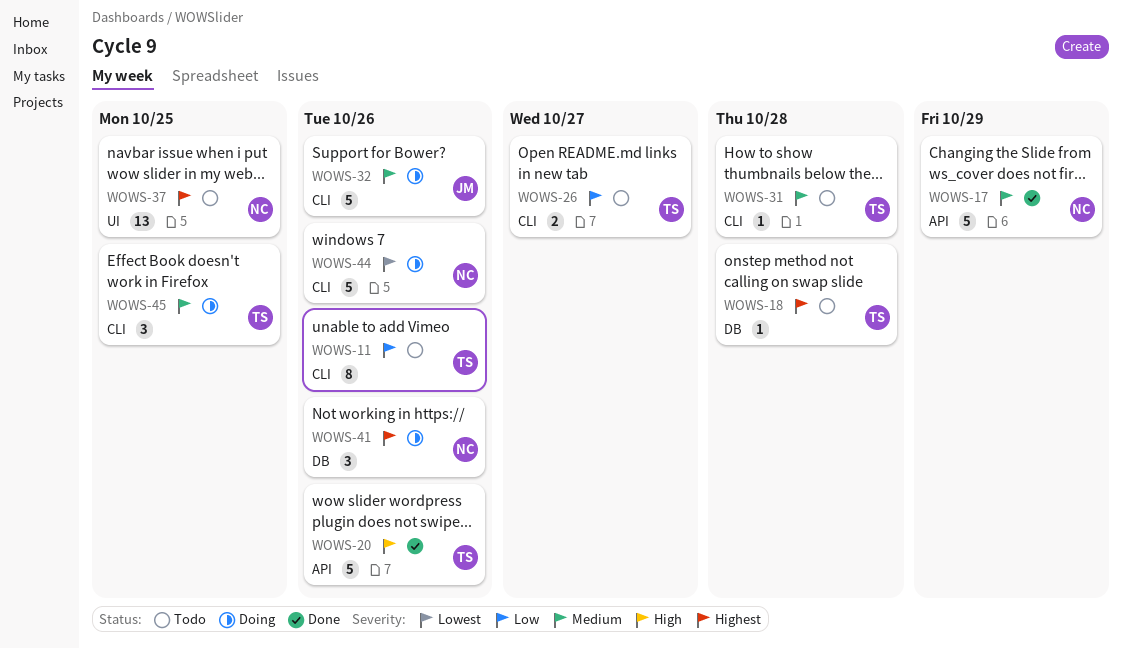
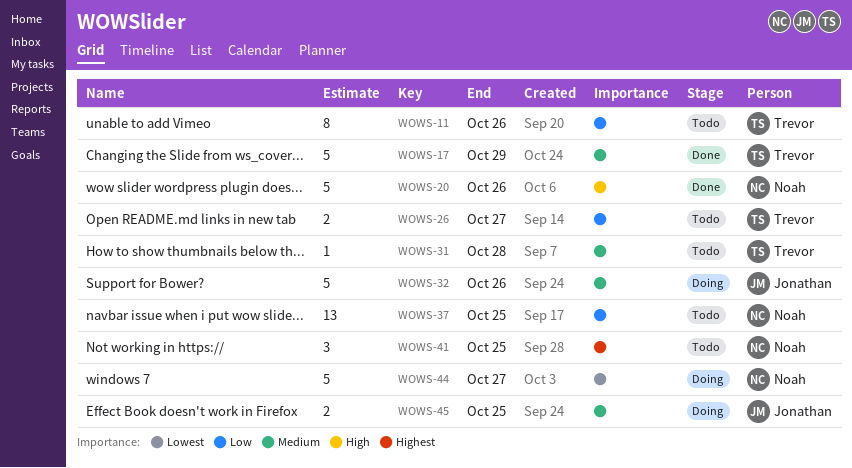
WOWS-17, owner: Noah -> Trevor
WOWS-18: present -> none
WOWS-20, owner: Trevor -> Noah
WOWS-37, priority: Highest -> Low
WOWS-41, status: Doing -> Todo
WOWS-41, due: Oct 26 -> Oct 25
WOWS-44, due: Oct 26 -> Oct 27
WOWS-45, owner: Trevor -> Jonathan
WOWS-45, estimate: 3 -> 2

